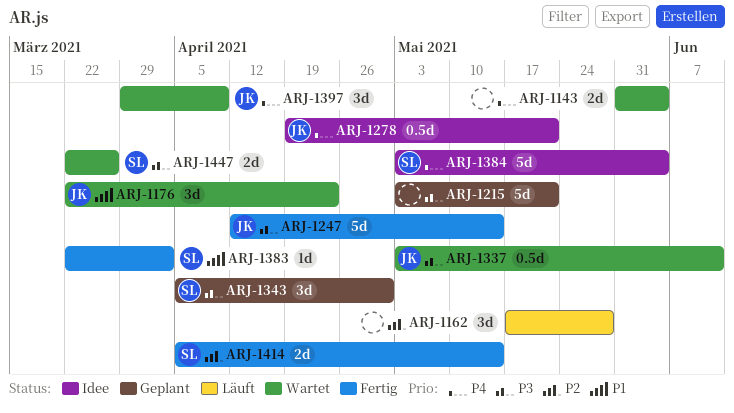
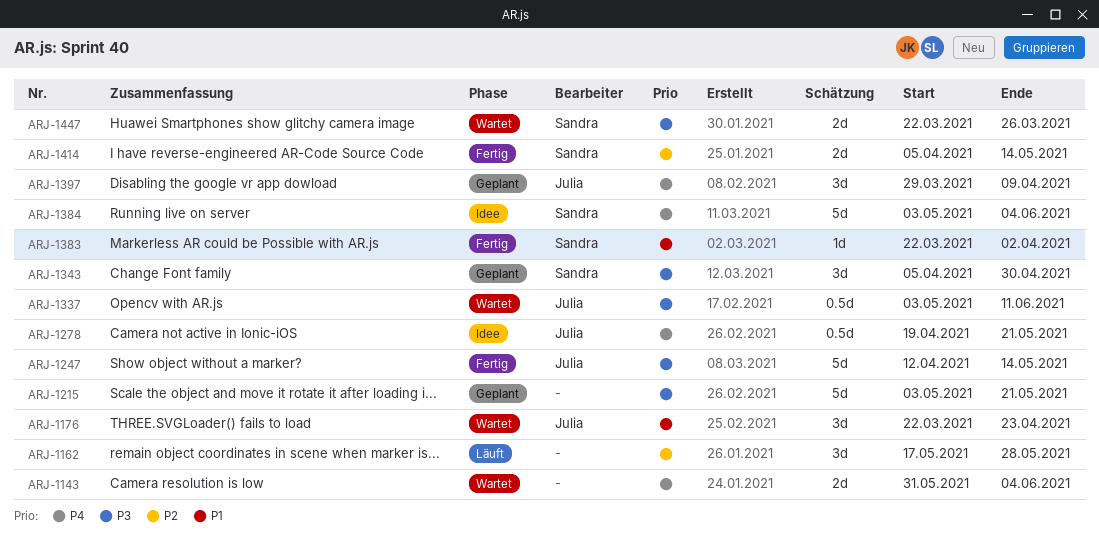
ARJ-1397, status: Wartet -> Geplant

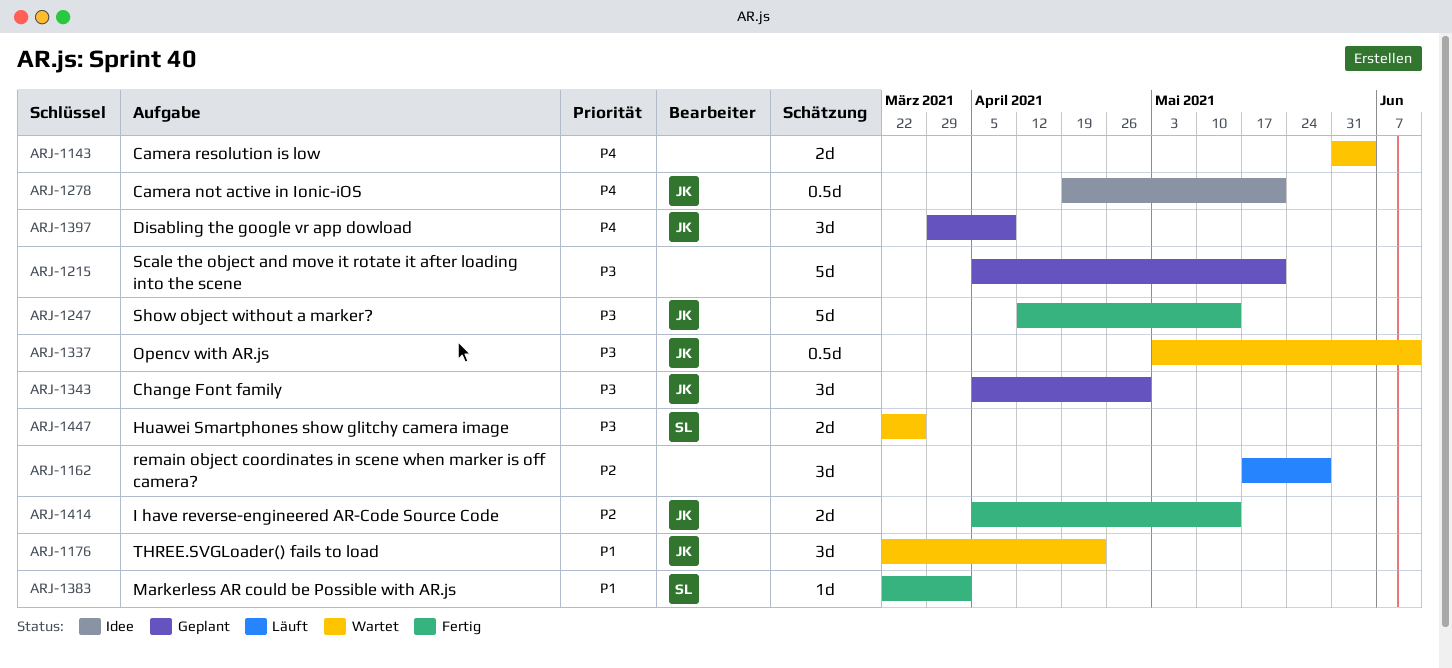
ARJ-1215, start: May 3 -> Apr 5
ARJ-1343, owner: Sandra -> Julia
ARJ-1384: present -> none
ARJ-1414, owner: Sandra -> Julia

